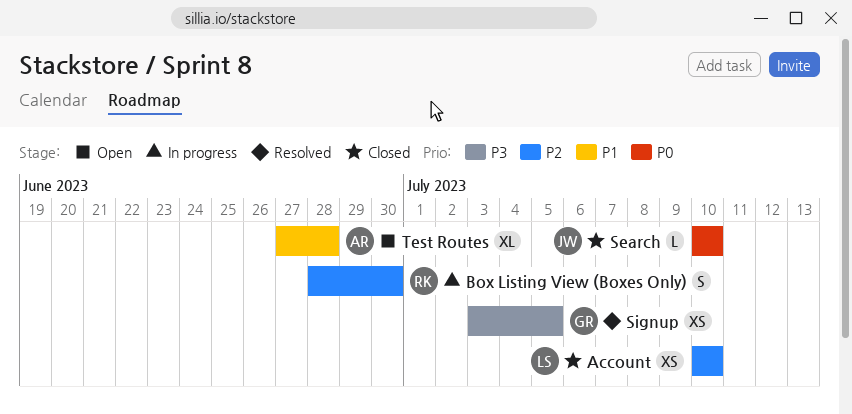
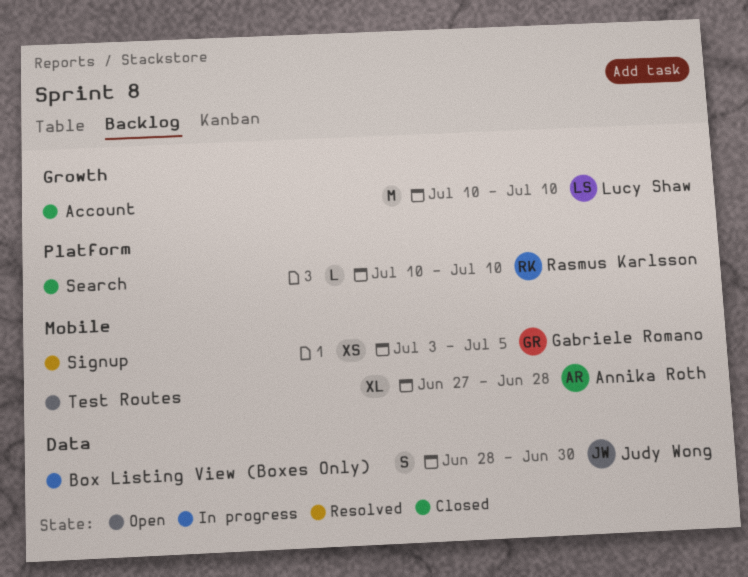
Account, estimate: XS -> M
Box Listing View (Boxes Only), owner: Rasmus Karlsson -> Judy Wong
Search, owner: Judy Wong -> Rasmus Karlsson

